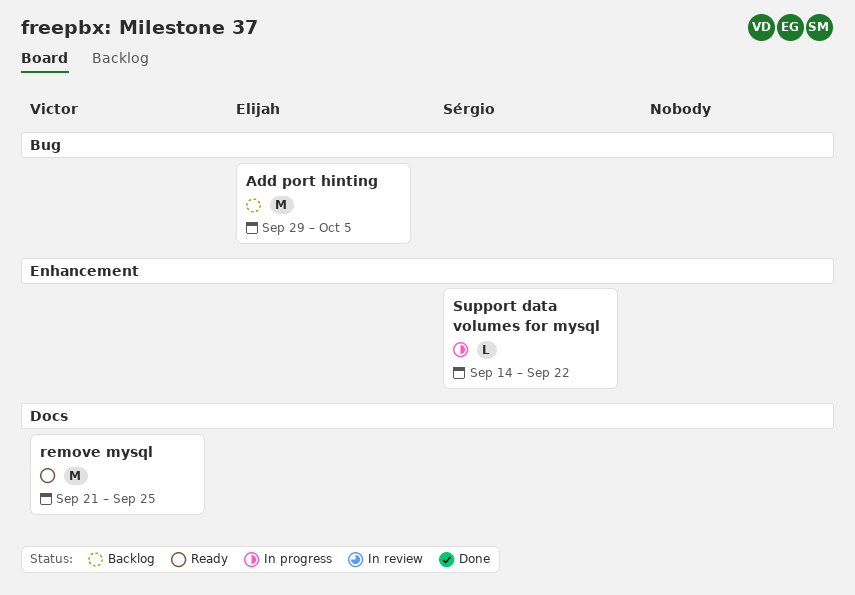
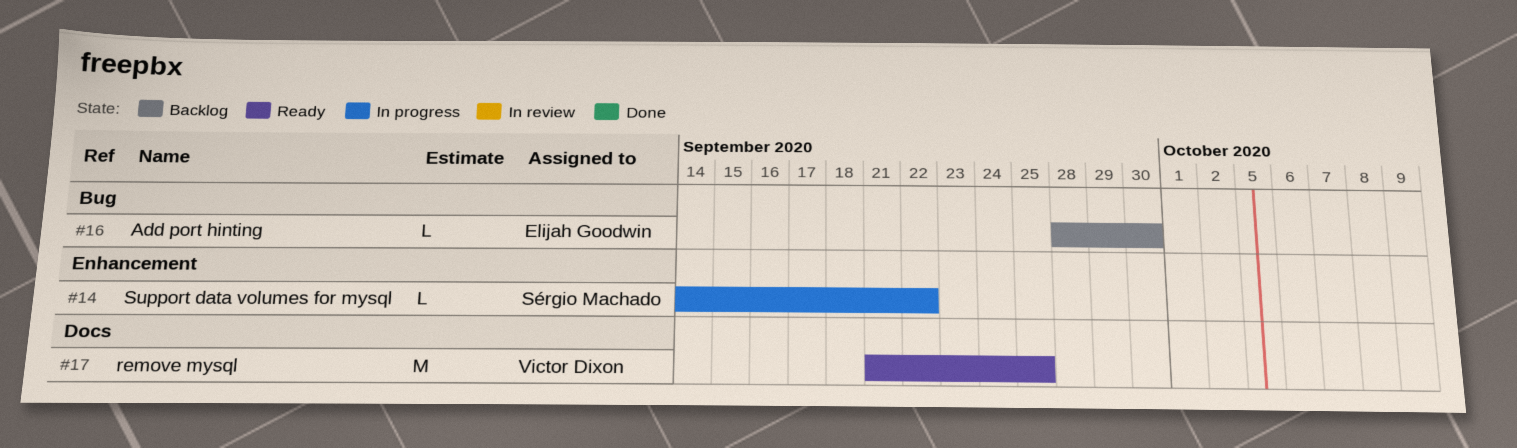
Add port hinting, estimate: M -> L
Add port hinting, start: Sep 29 -> Sep 28
Add port hinting, due: Oct 5 -> Sep 30

